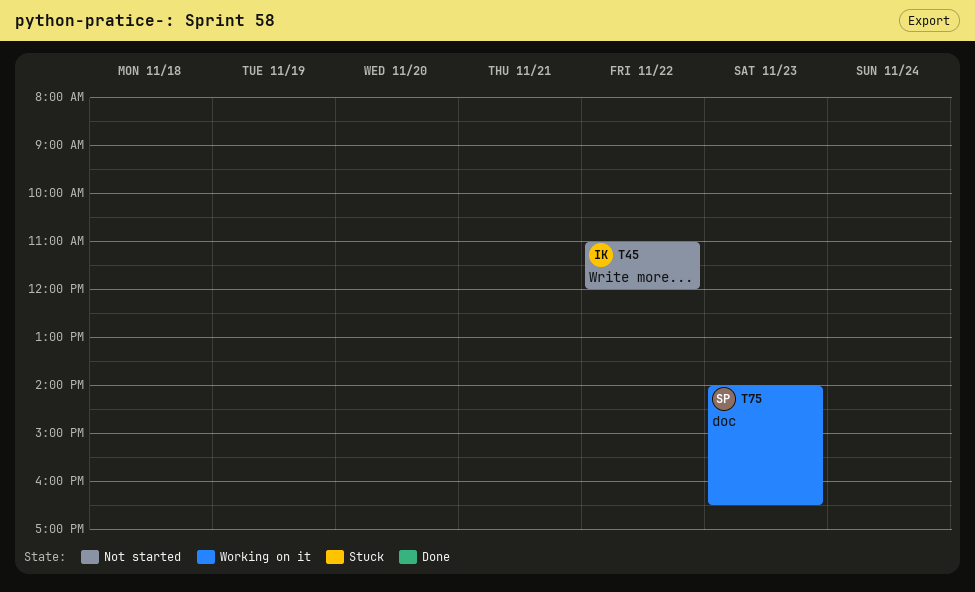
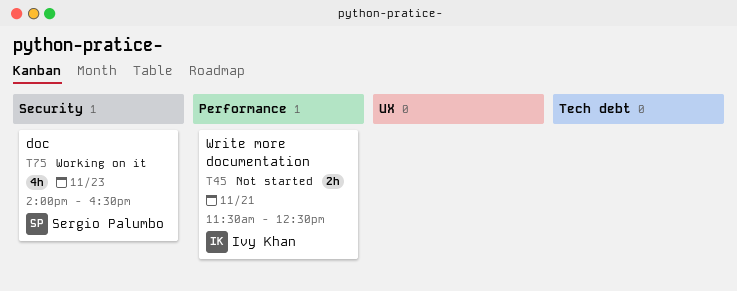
T45, day: Nov 22 -> Nov 21
T45, begins: 11:00 -> 11:30
T45, ends: 12:00 -> 12:30

